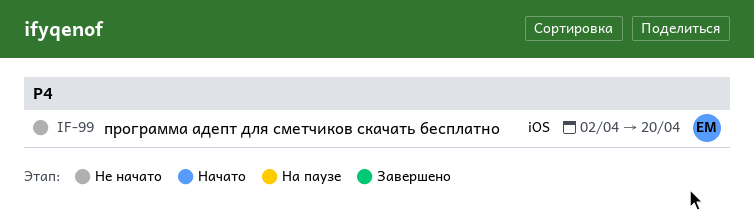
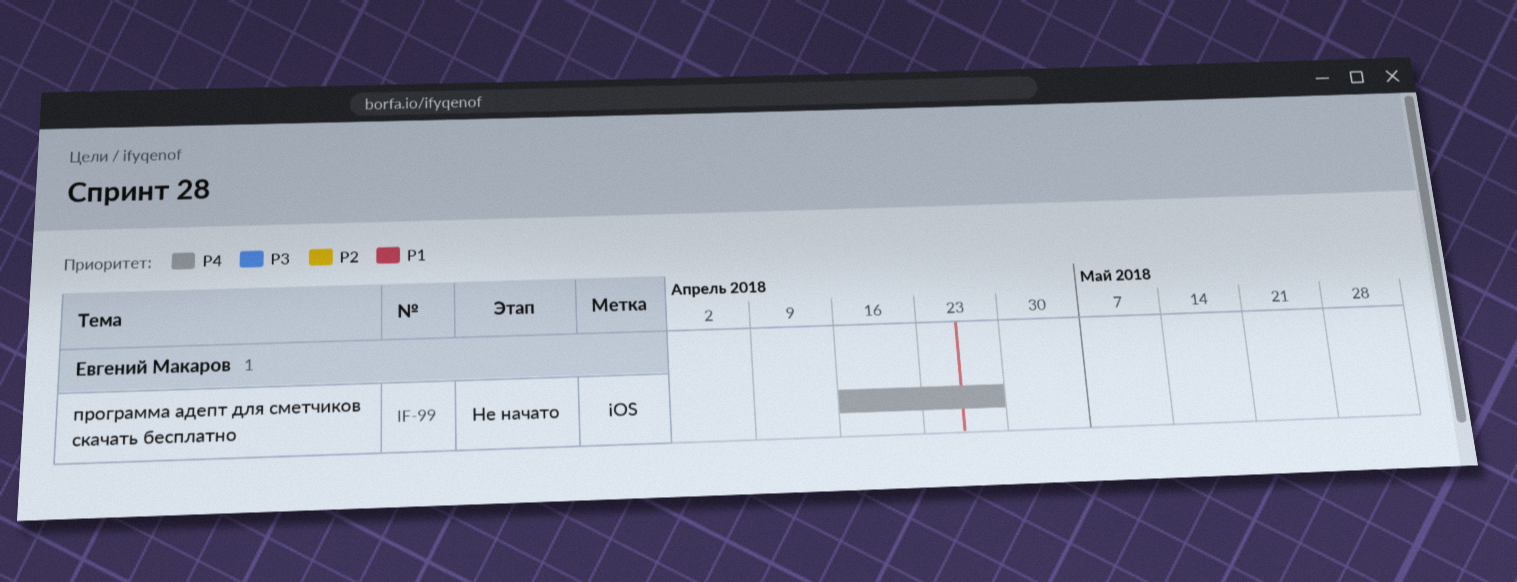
IF-99, start: Apr 2 -> Apr 16
IF-99, due: Apr 20 -> Apr 27

